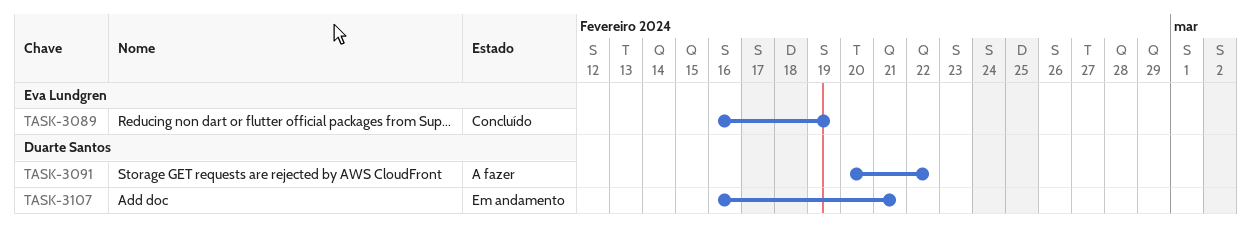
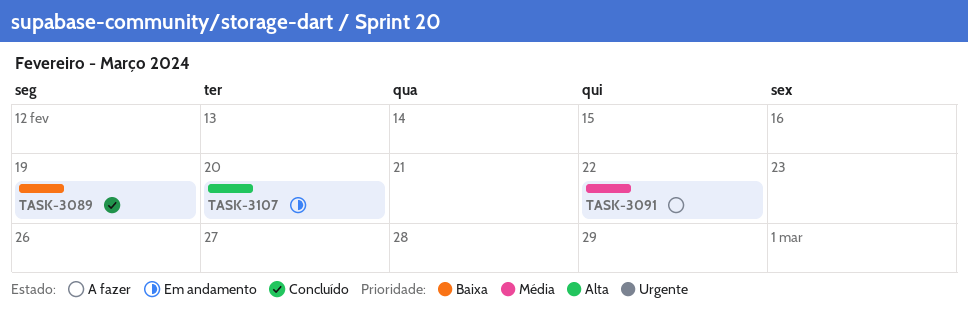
TASK-3107, due: Feb 21 -> Feb 20

